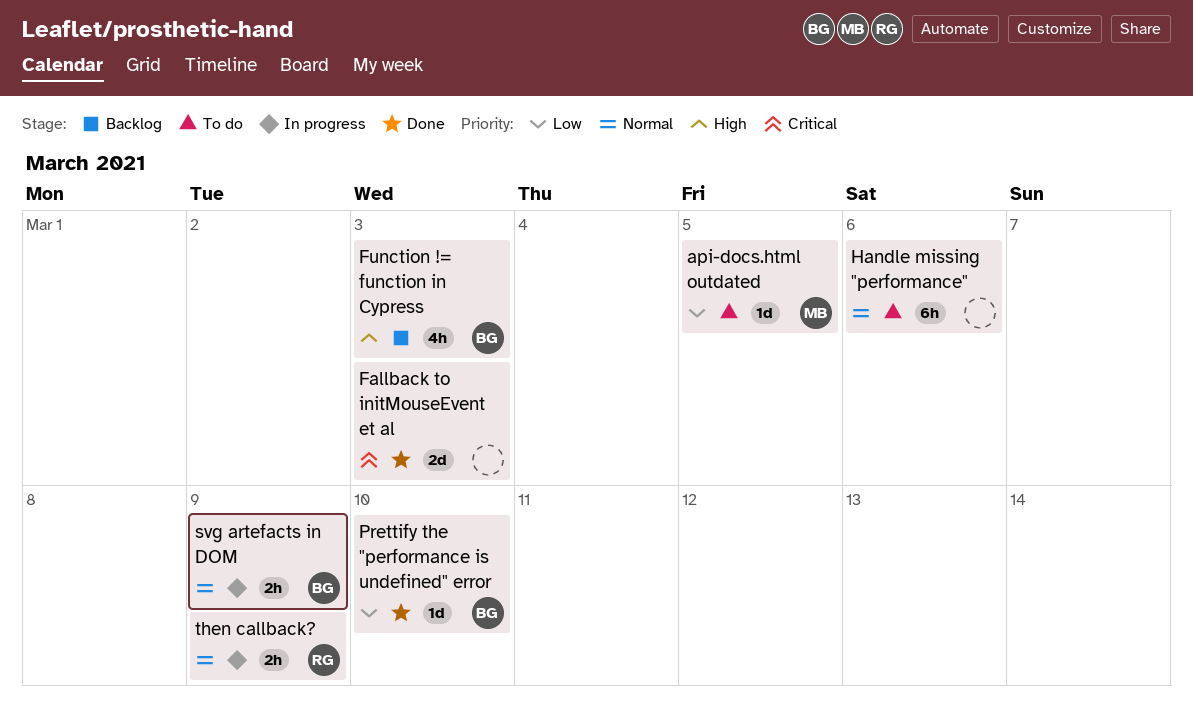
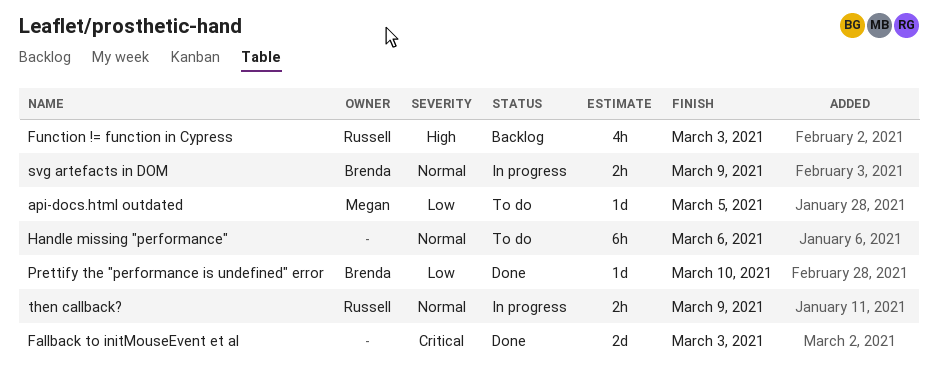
Function != function in Cypress, owner: Brenda -> Russell

